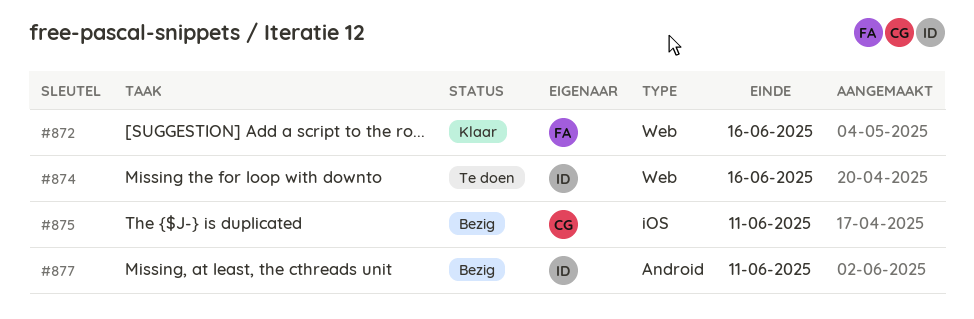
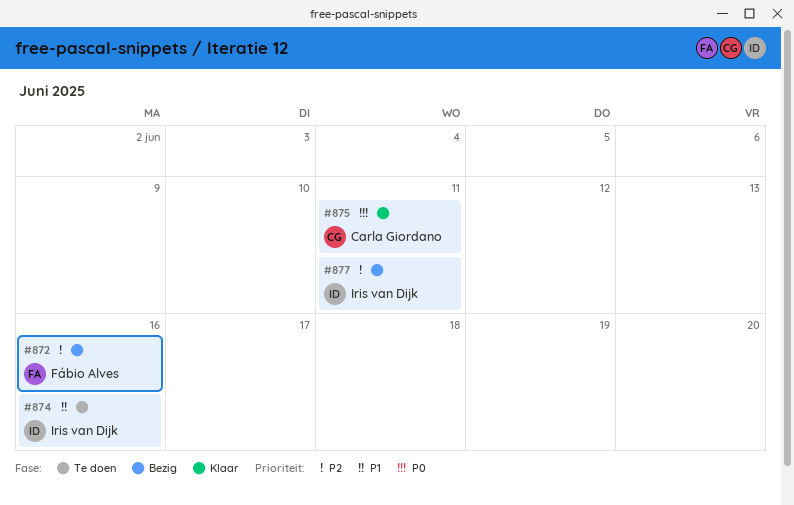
#872, status: Klaar -> Bezig
#875, status: Bezig -> Klaar

